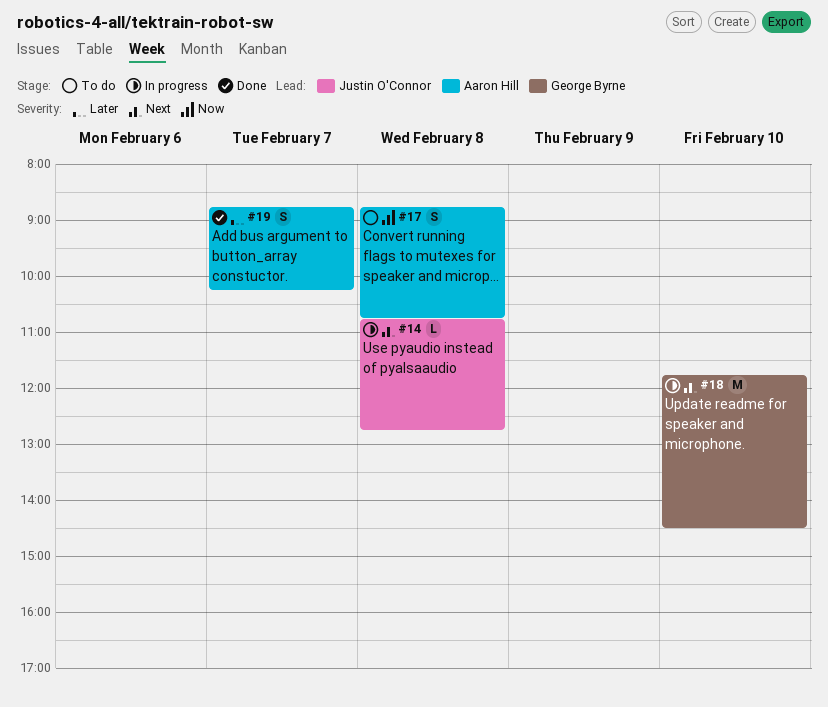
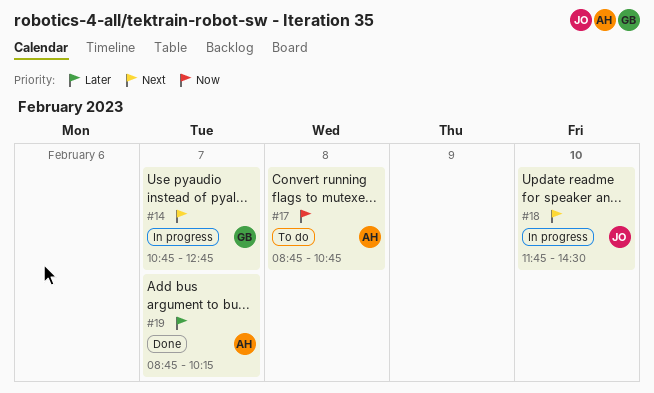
#14, owner: Justin O'Connor -> George Byrne
#14, day: Feb 8 -> Feb 7
#18, owner: George Byrne -> Justin O'Connor

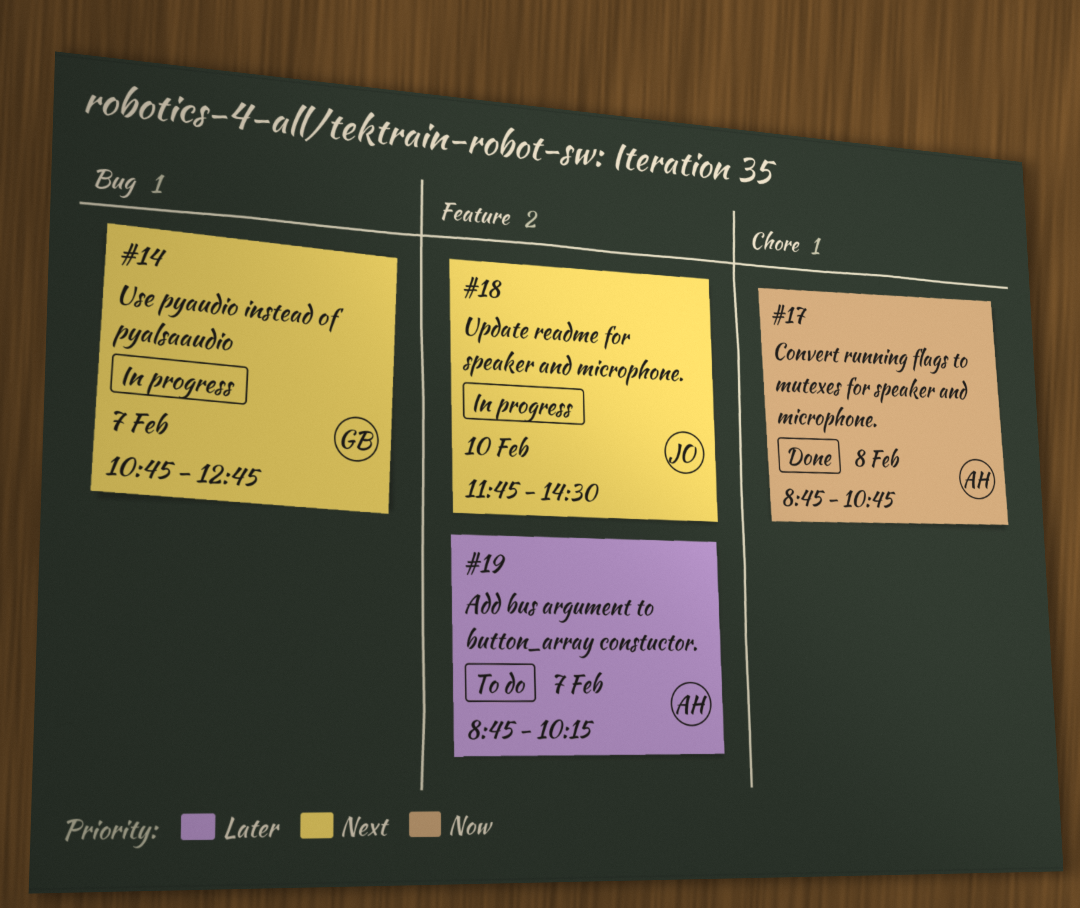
#17, status: To do -> Done
#19, status: Done -> To do

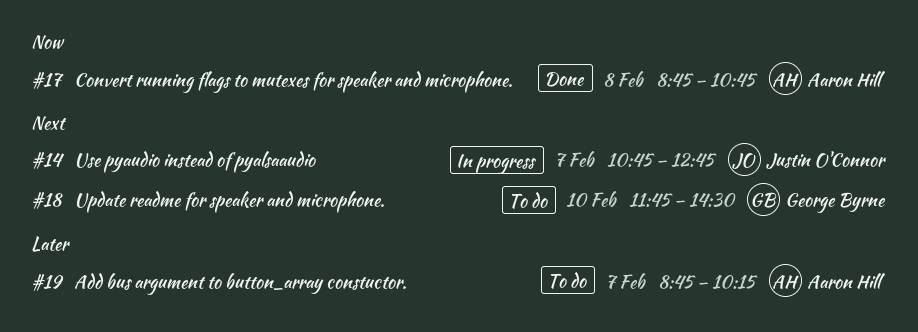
#14, owner: George Byrne -> Justin O'Connor
#18, status: In progress -> To do
#18, owner: Justin O'Connor -> George Byrne

